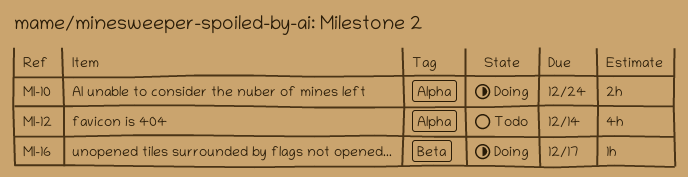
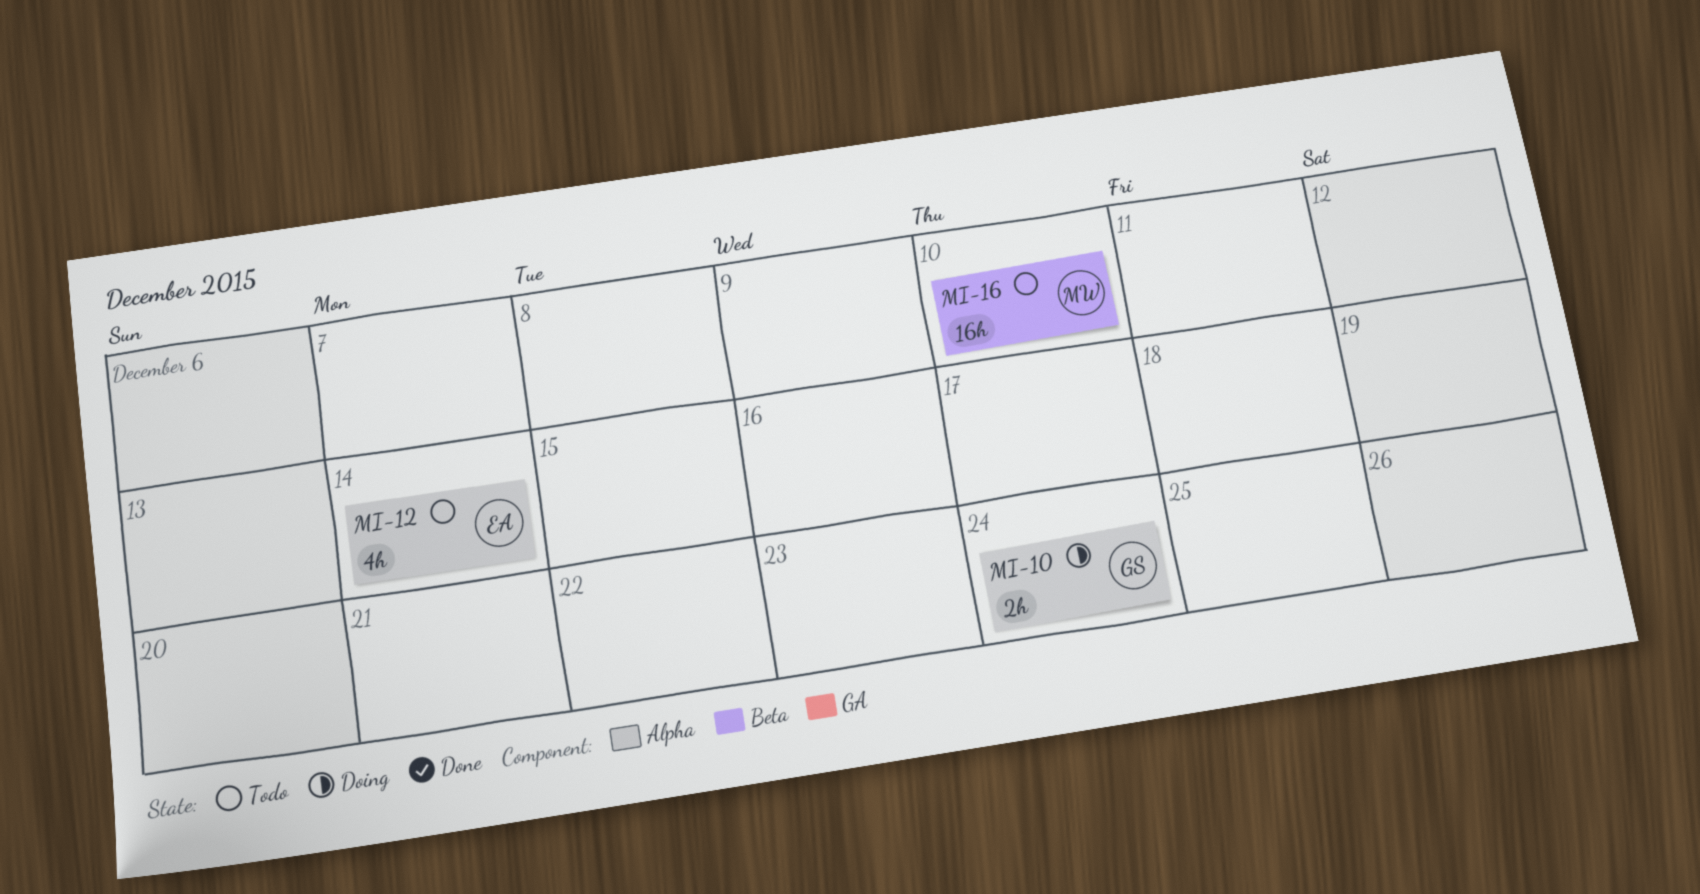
MI-16, status: Doing -> Todo
MI-16, estimate: 1h -> 16h
MI-16, due: Dec 17 -> Dec 10

